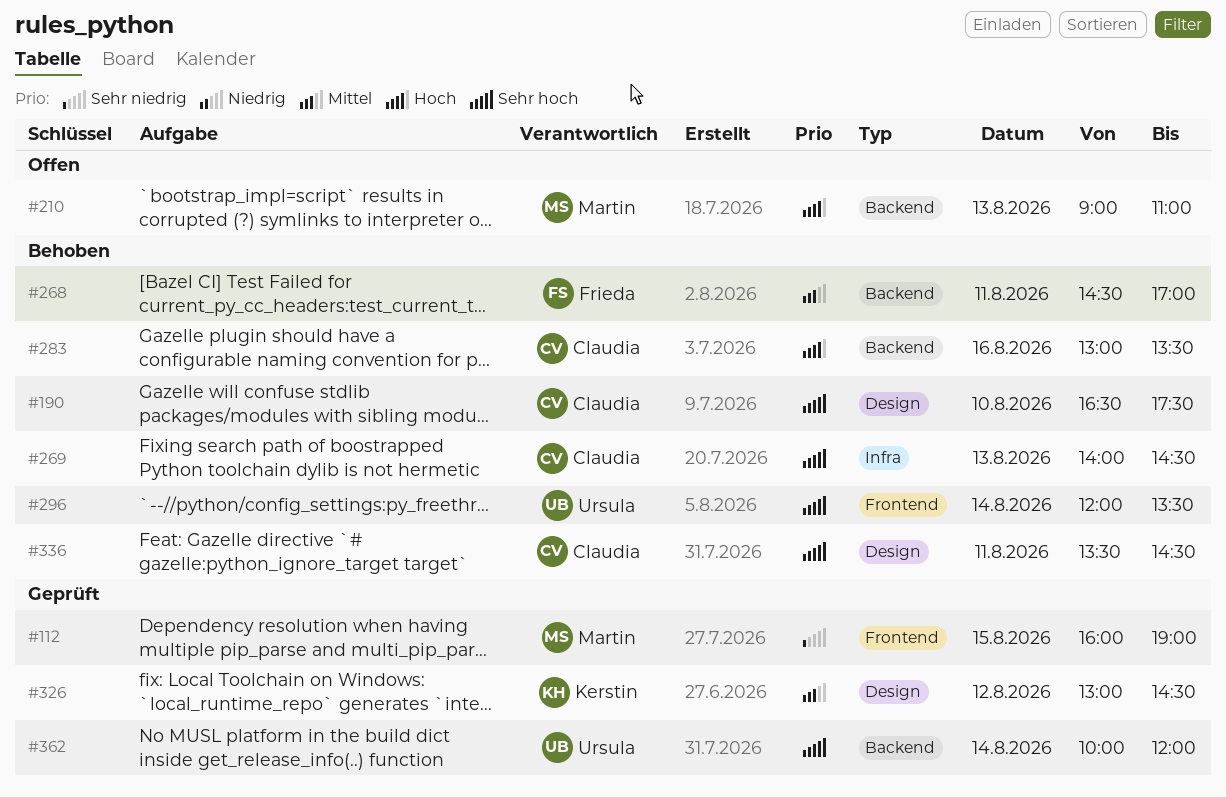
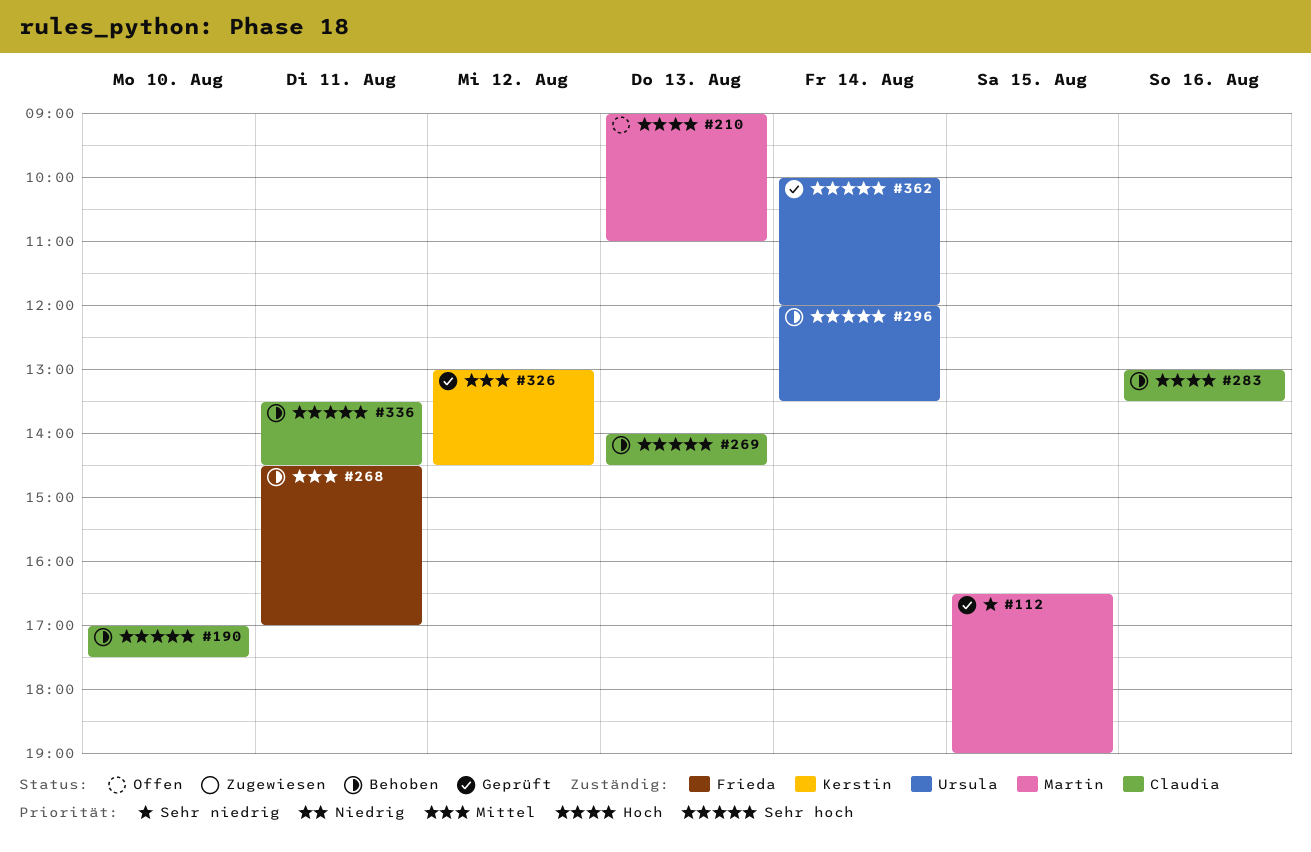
#112, begins: 16:00 -> 16:30
#190, begins: 16:30 -> 17:00

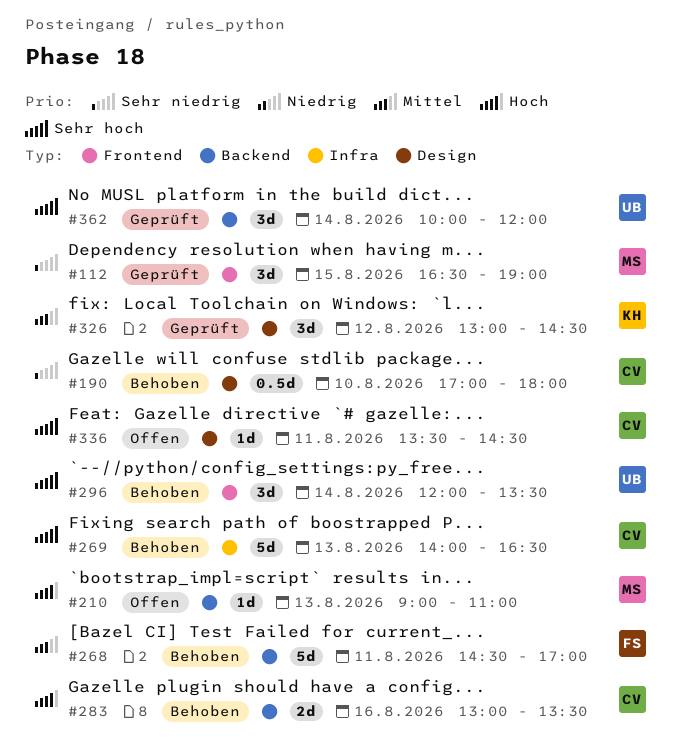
#190, priority: Sehr hoch -> Sehr niedrig
#190, ends: 17:30 -> 18:00
#269, ends: 14:30 -> 16:30
#336, status: Behoben -> Offen

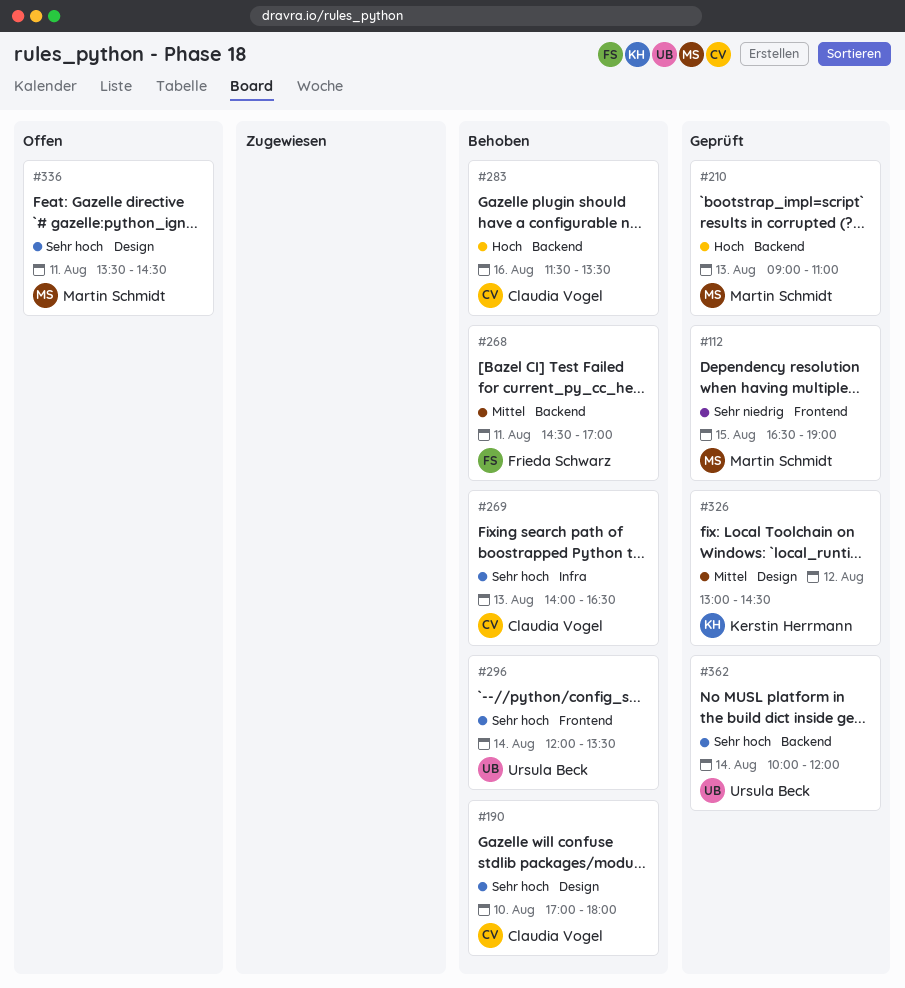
#190, priority: Sehr niedrig -> Sehr hoch
#210, status: Offen -> Geprüft
#283, begins: 13:00 -> 11:30
#336, owner: Claudia Vogel -> Martin Schmidt

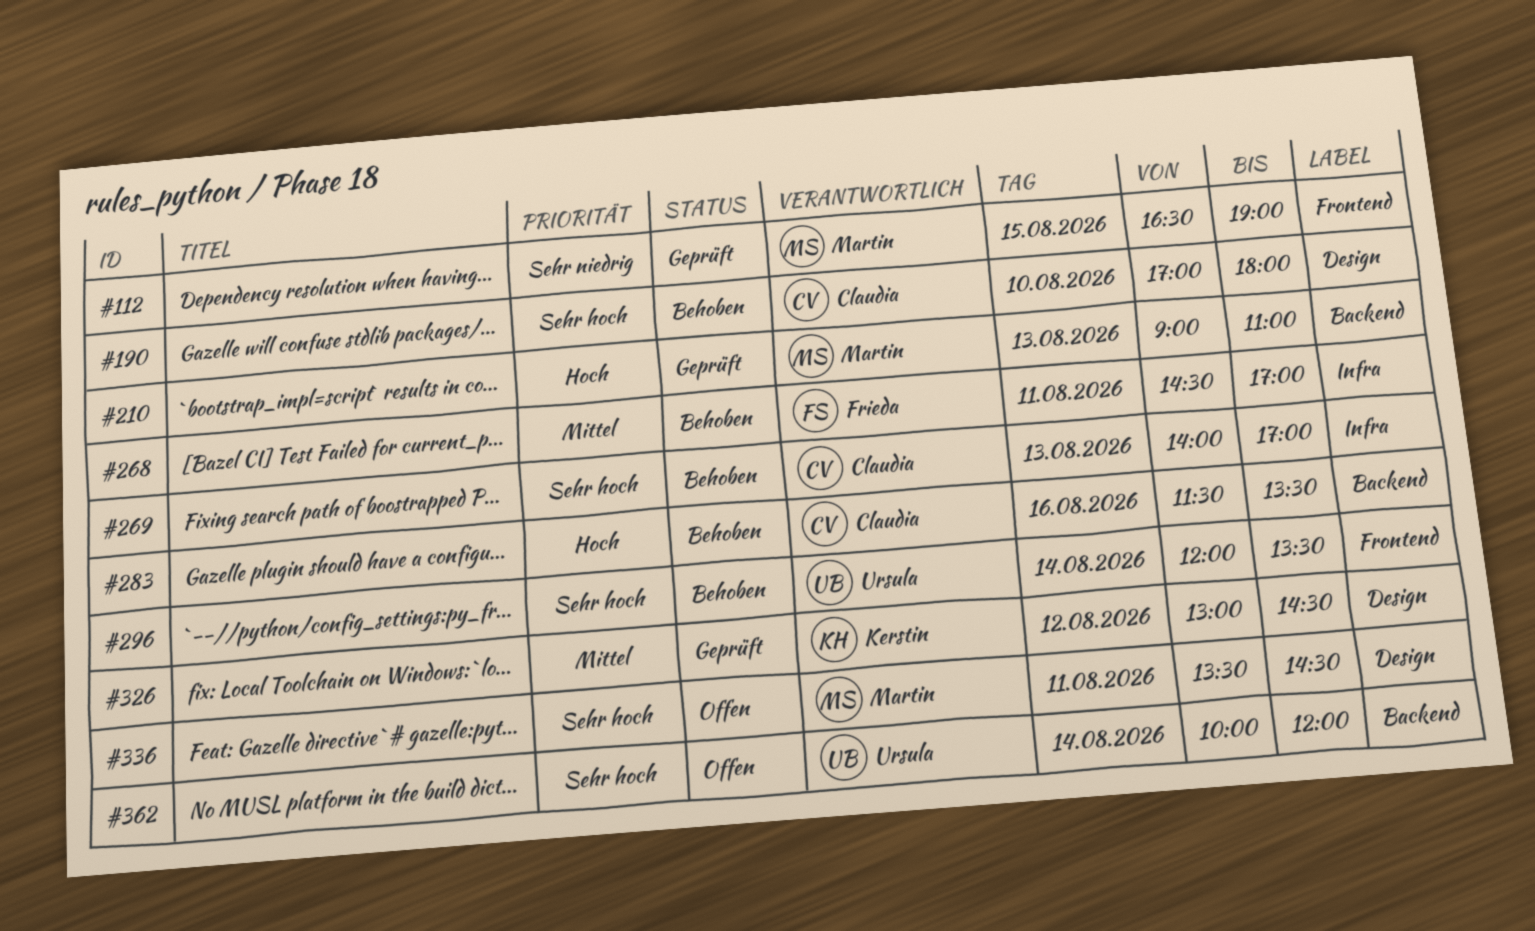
#268, label: Backend -> Infra
#269, ends: 16:30 -> 17:00
#362, status: Geprüft -> Offen

